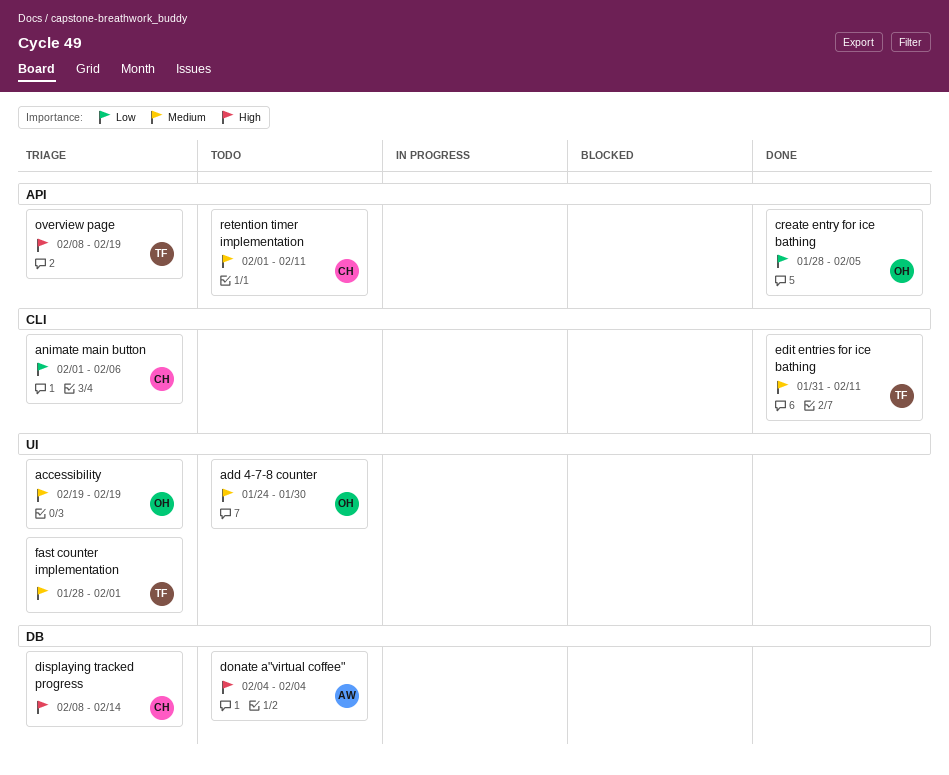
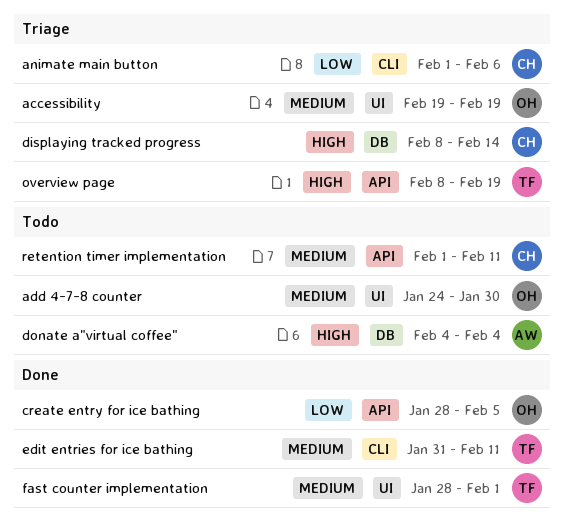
fast counter implementation, status: Triage -> Done

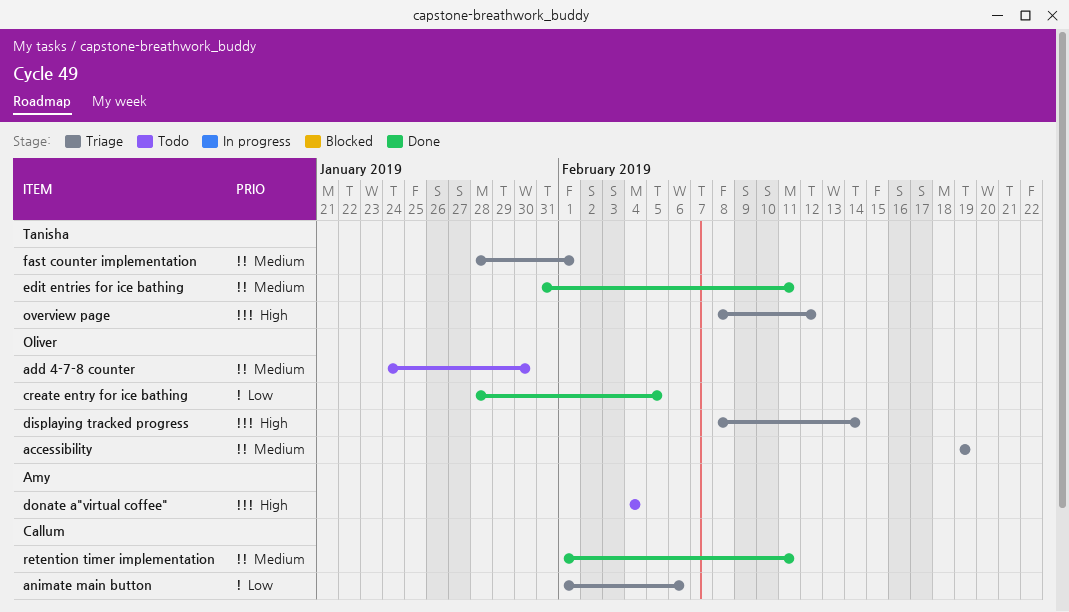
displaying tracked progress, owner: Callum -> Oliver
fast counter implementation, status: Done -> Triage
overview page, due: Feb 19 -> Feb 12
retention timer implementation, status: Todo -> Done

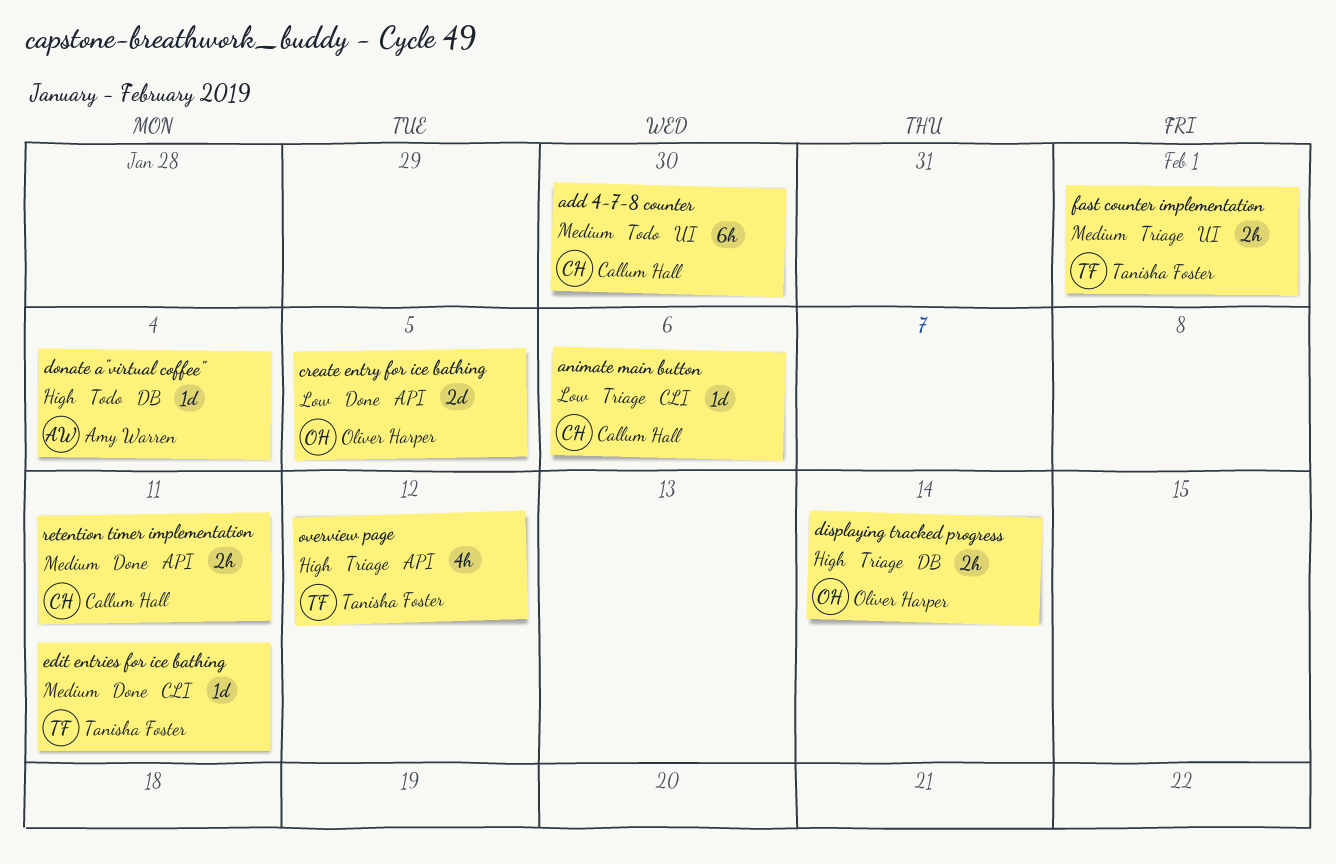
accessibility: present -> none
add 4-7-8 counter, owner: Oliver Harper -> Callum Hall

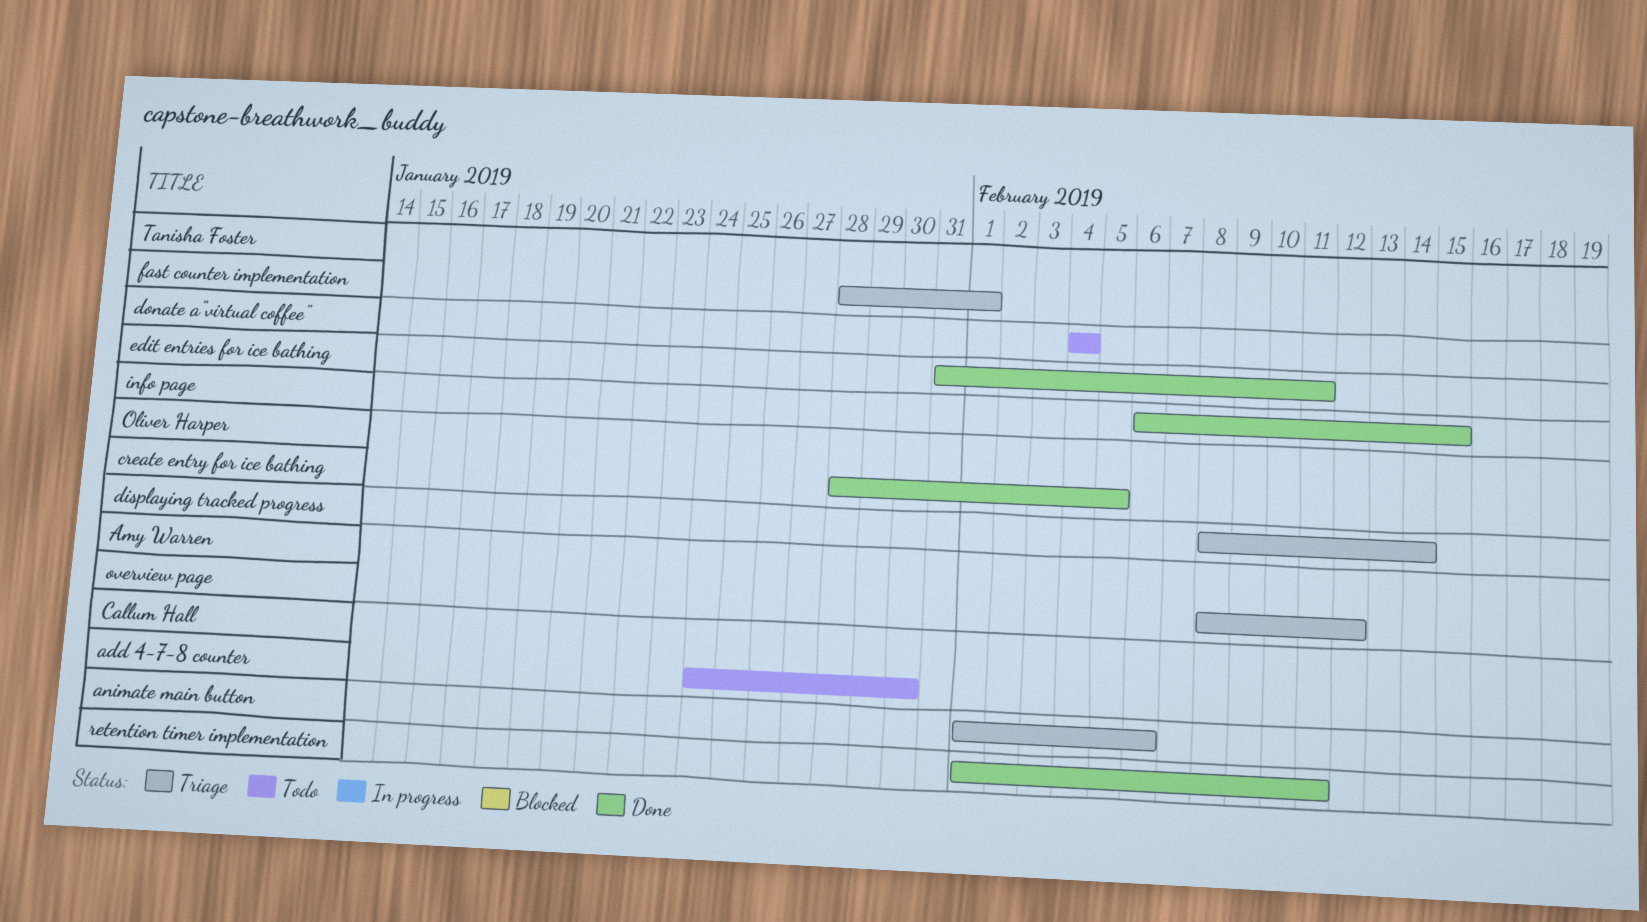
donate a"virtual coffee", owner: Amy Warren -> Tanisha Foster
info page: none -> present
overview page, owner: Tanisha Foster -> Amy Warren

